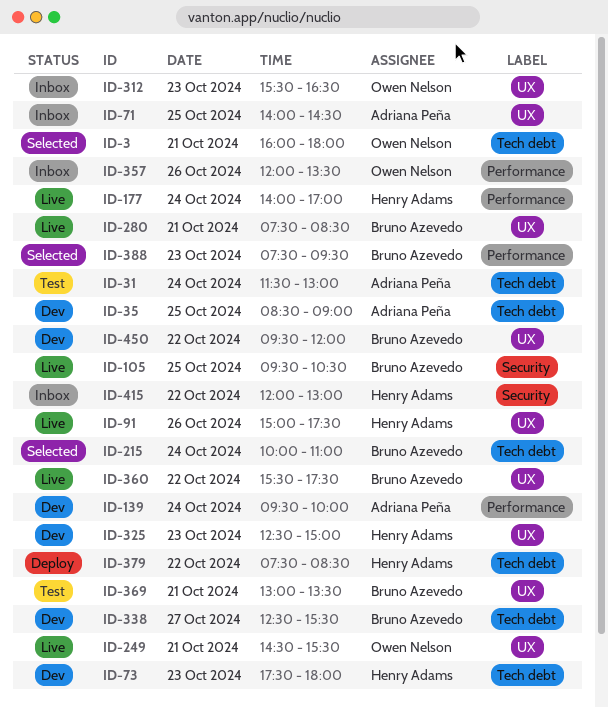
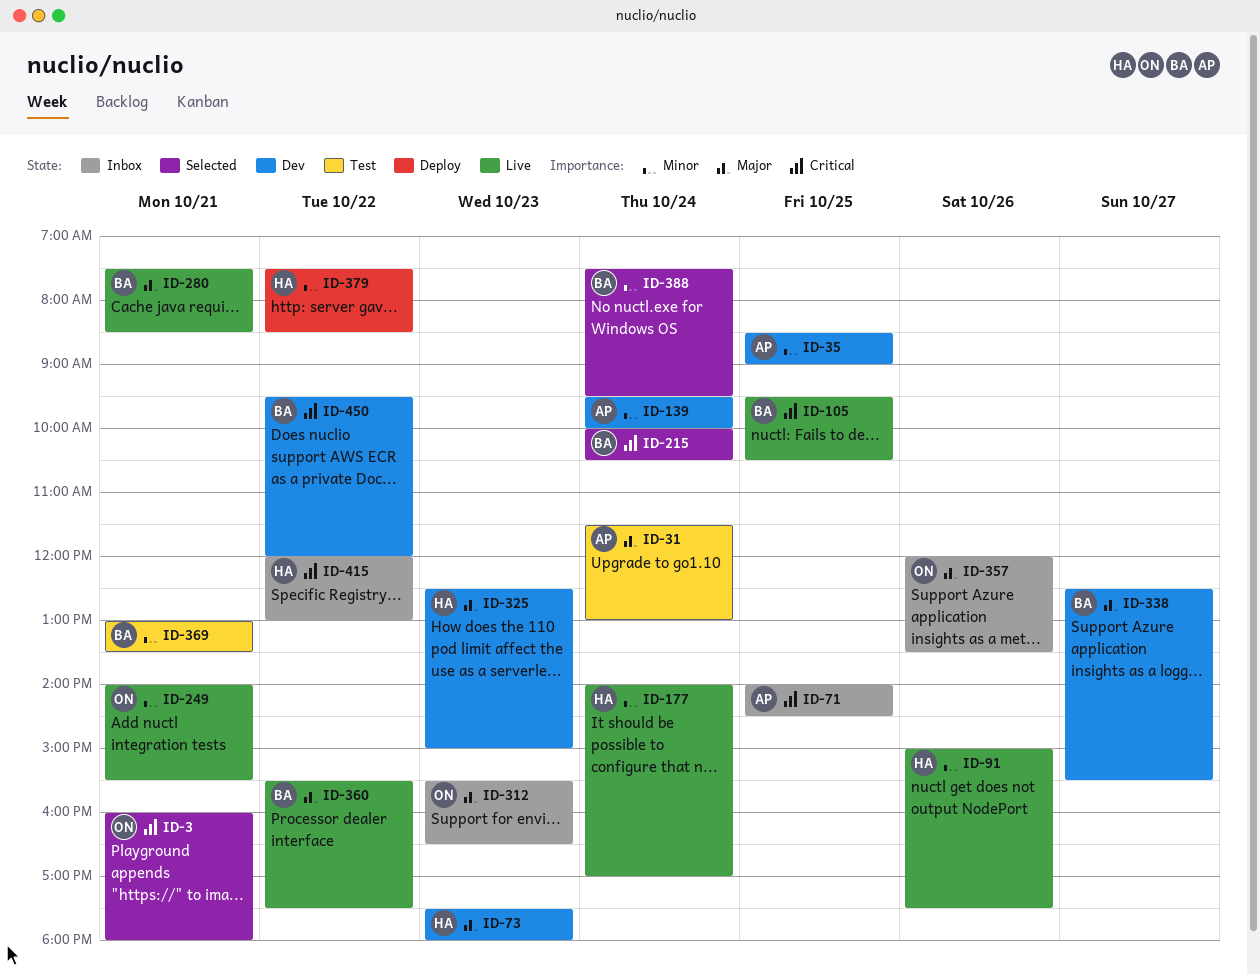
ID-215, ends: 11:00 -> 10:30
ID-249, begins: 14:30 -> 14:00
ID-388, day: Oct 23 -> Oct 24

